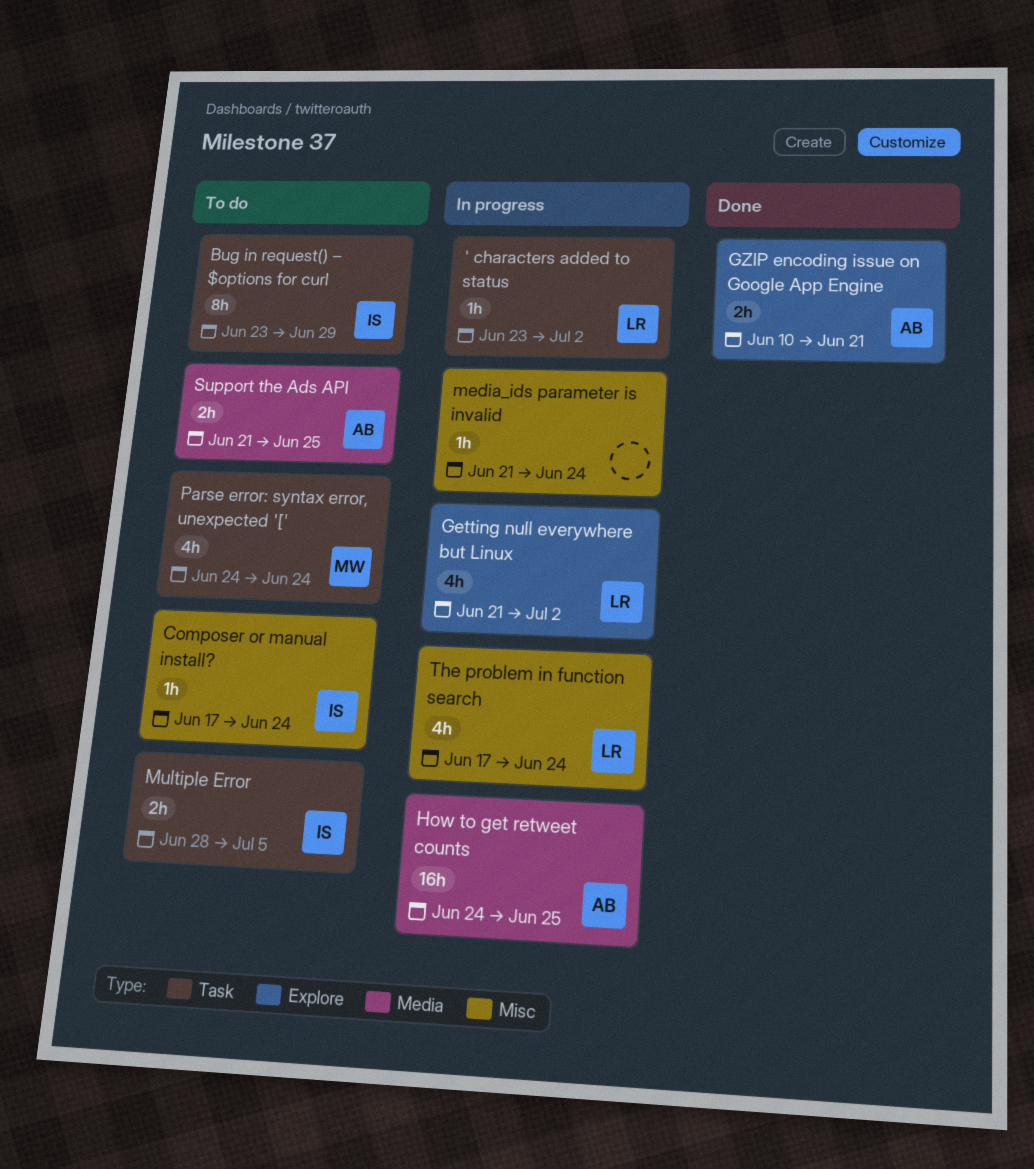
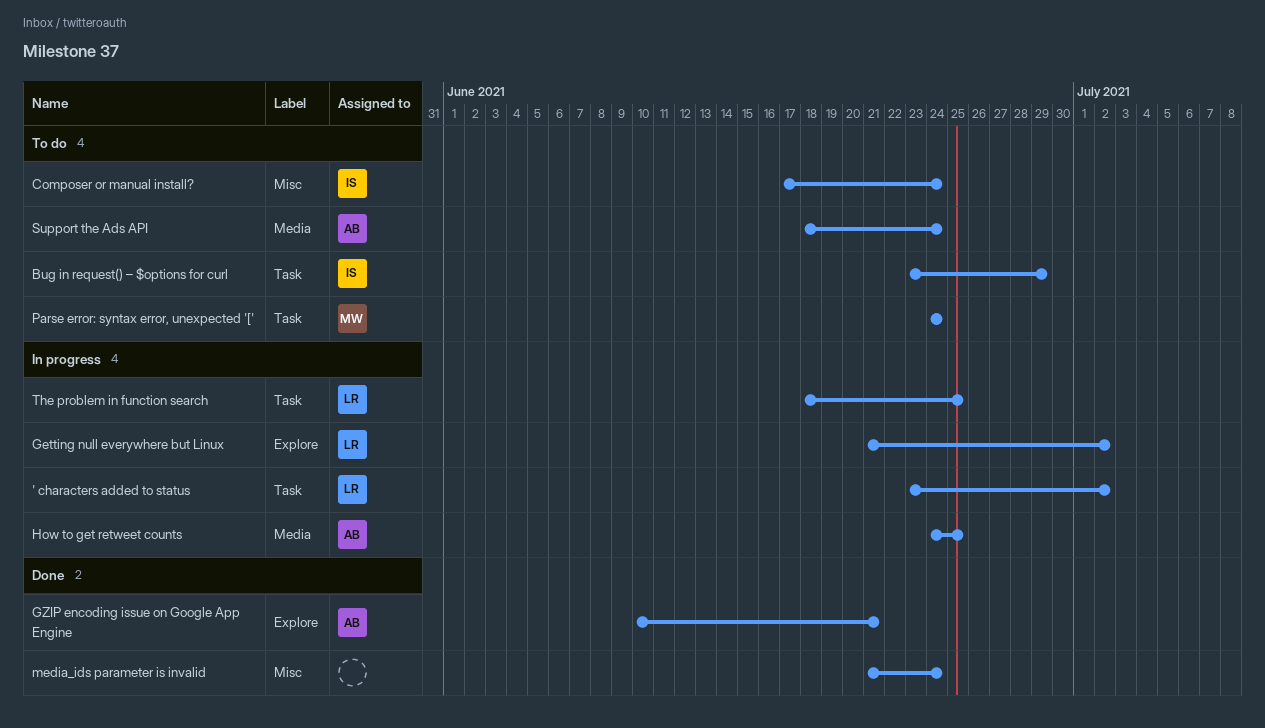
media_ids parameter is invalid, status: In progress -> Done
Multiple Error: present -> none
Support the Ads API, start: Jun 21 -> Jun 18
Support the Ads API, due: Jun 25 -> Jun 24
The problem in function search, label: Misc -> Task
The problem in function search, start: Jun 17 -> Jun 18
The problem in function search, due: Jun 24 -> Jun 25

